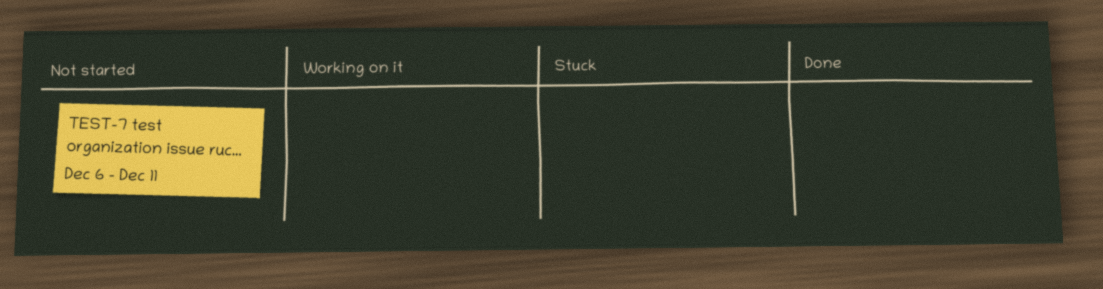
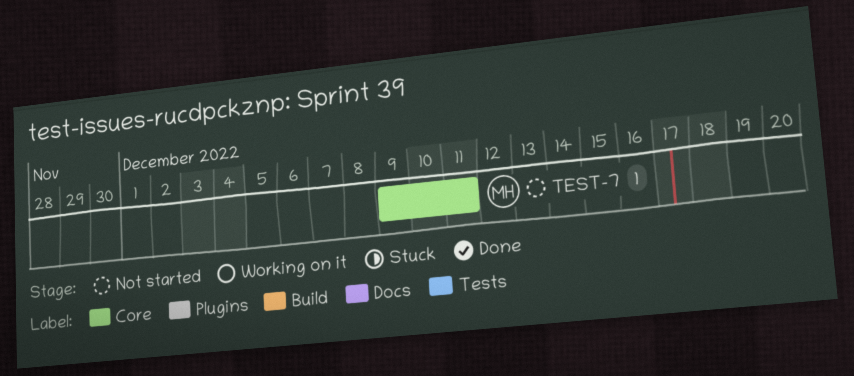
TEST-7, start: Dec 6 -> Dec 9

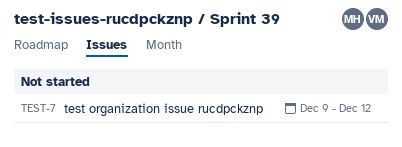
TEST-7, due: Dec 11 -> Dec 12

